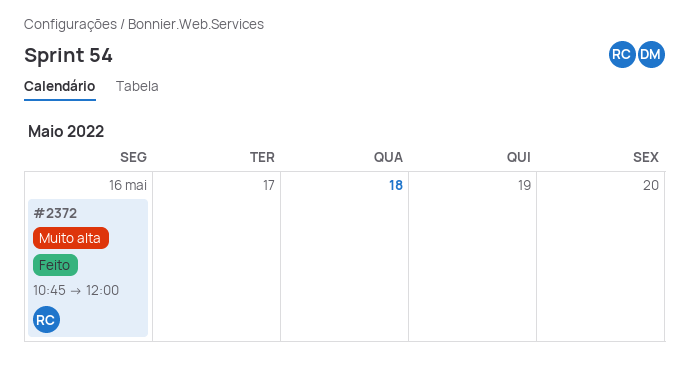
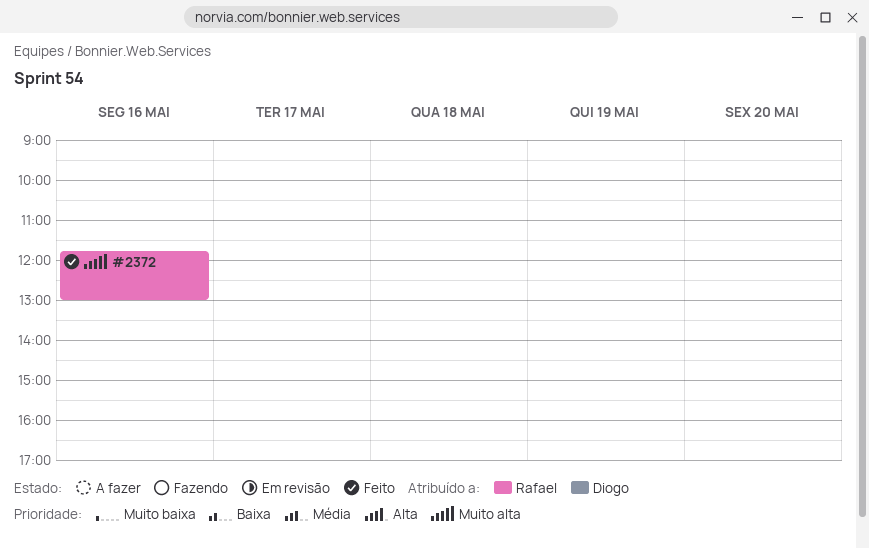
#2372, begins: 10:45 -> 11:45
#2372, ends: 12:00 -> 13:00

